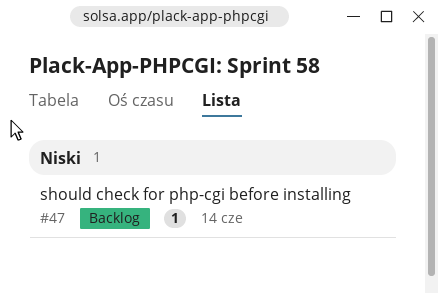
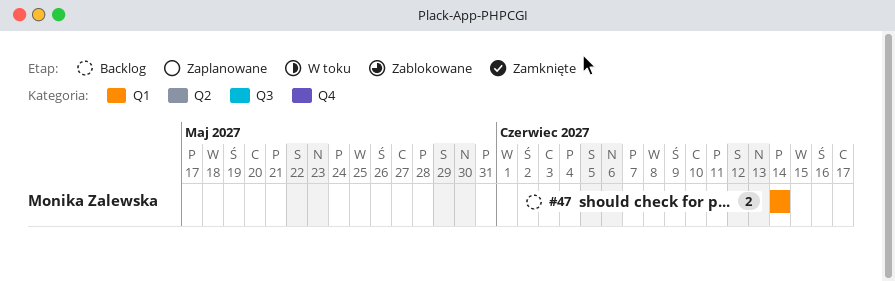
#47, estimate: 1 -> 2

